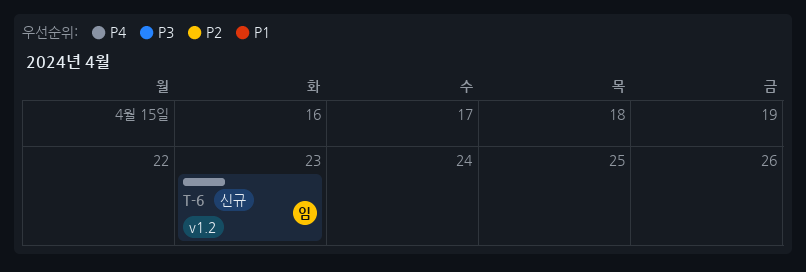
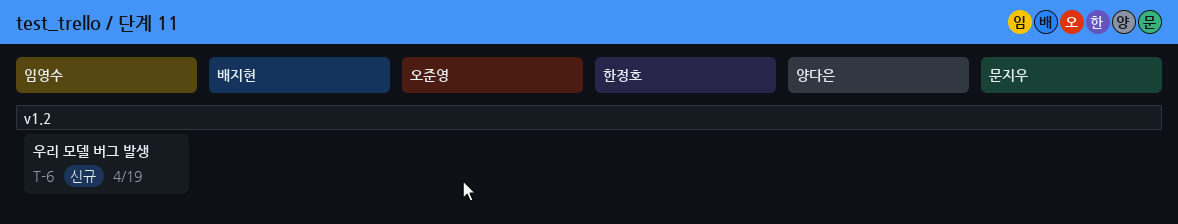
T-6, due: Apr 23 -> Apr 19

